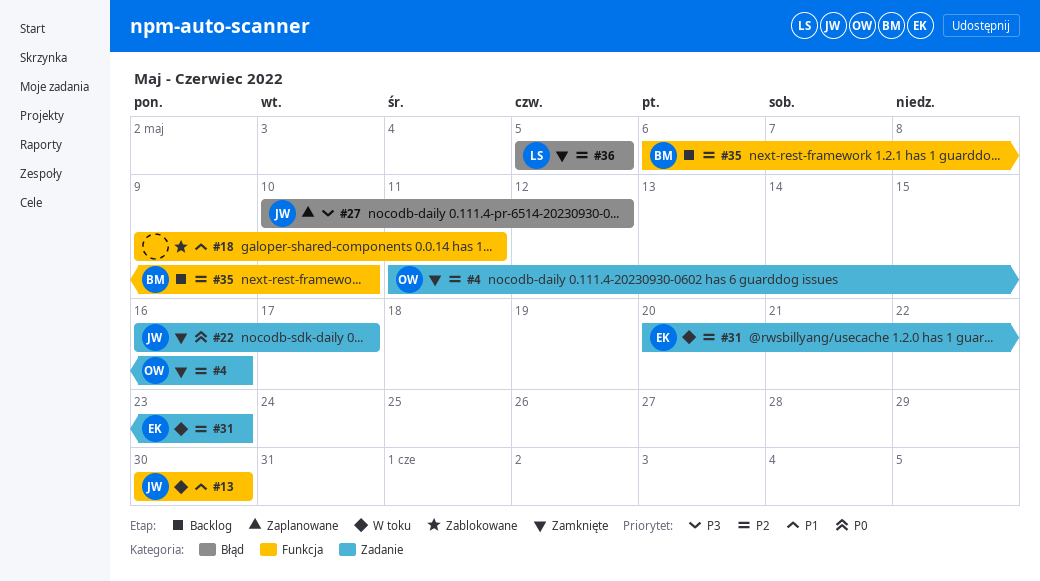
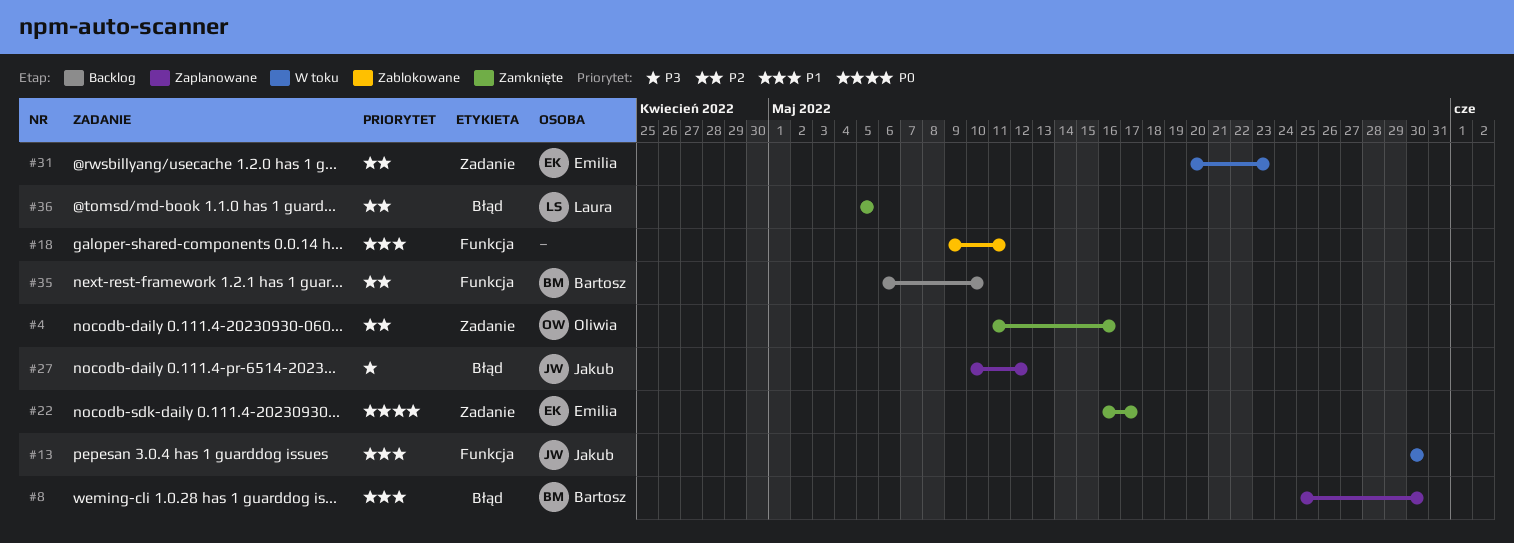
#8: none -> present
#22, owner: Jakub -> Emilia

